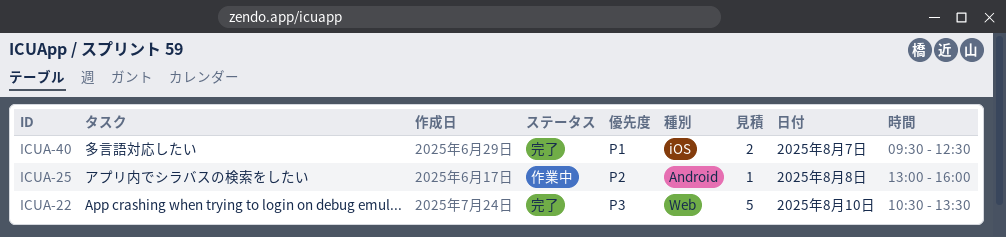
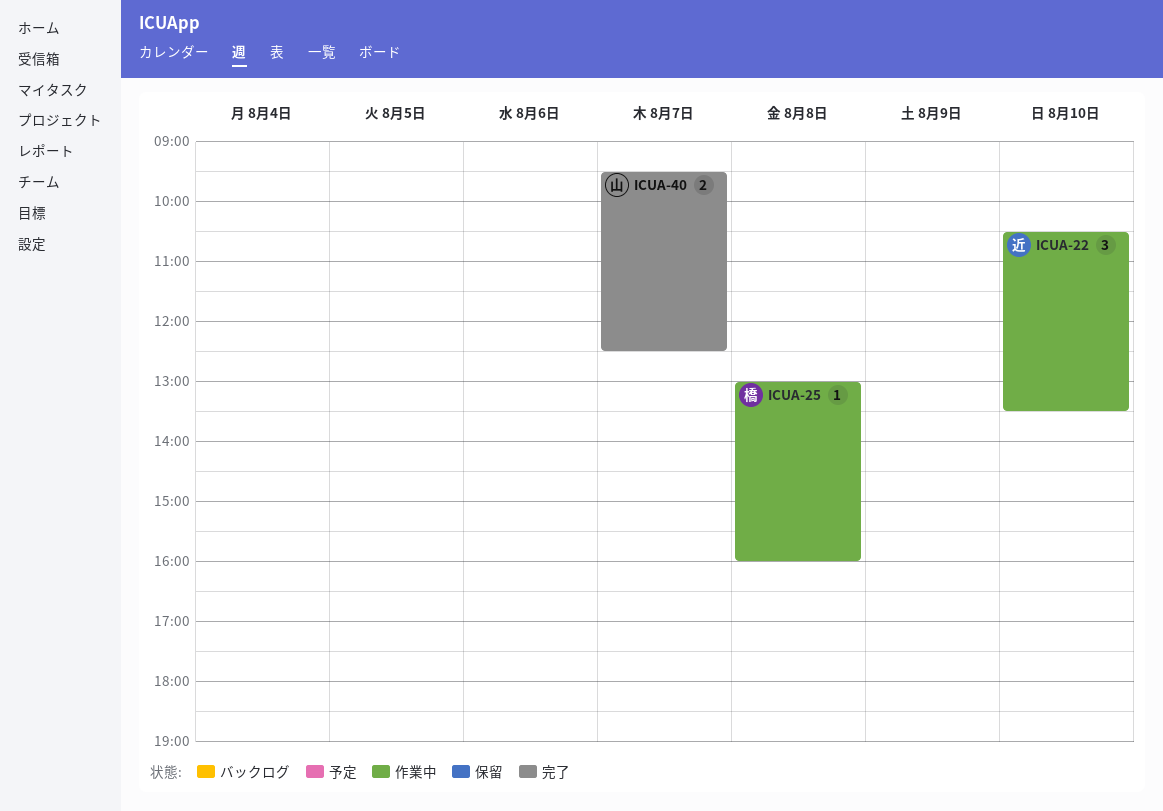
ICUA-22, status: 完了 -> 作業中
ICUA-22, estimate: 5 -> 3

